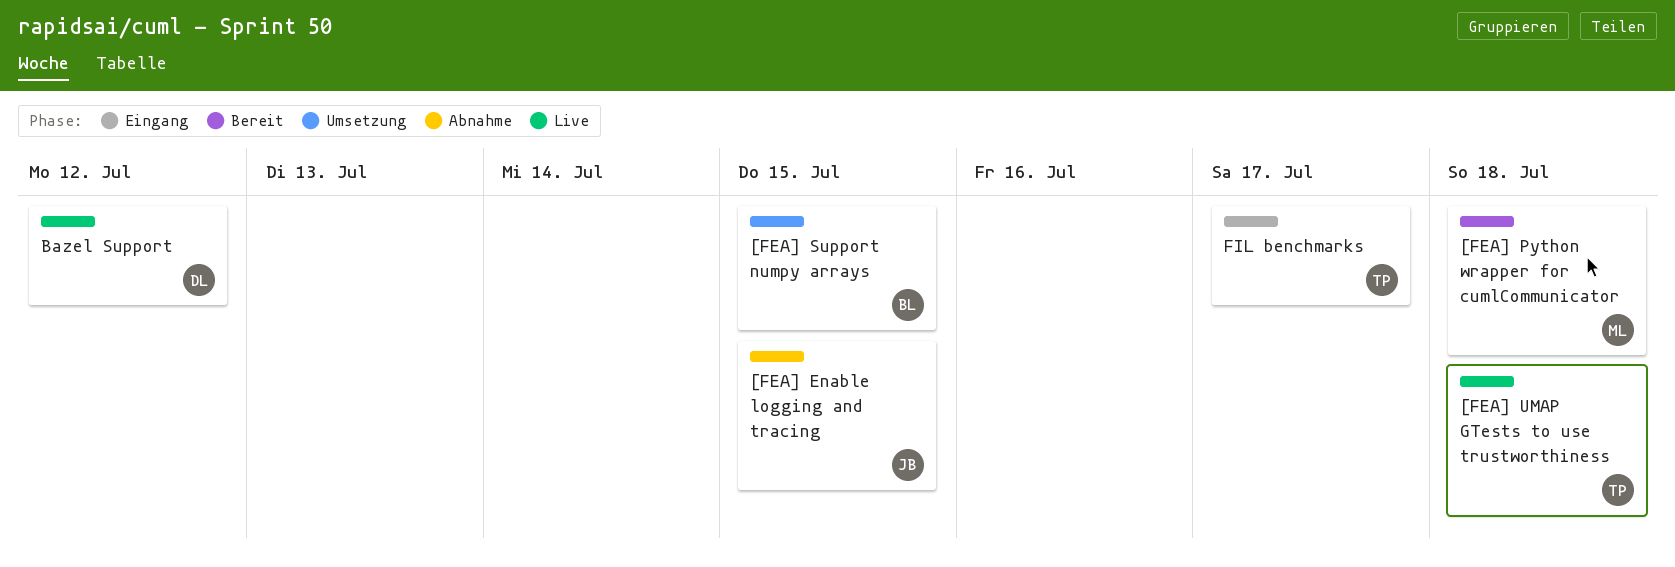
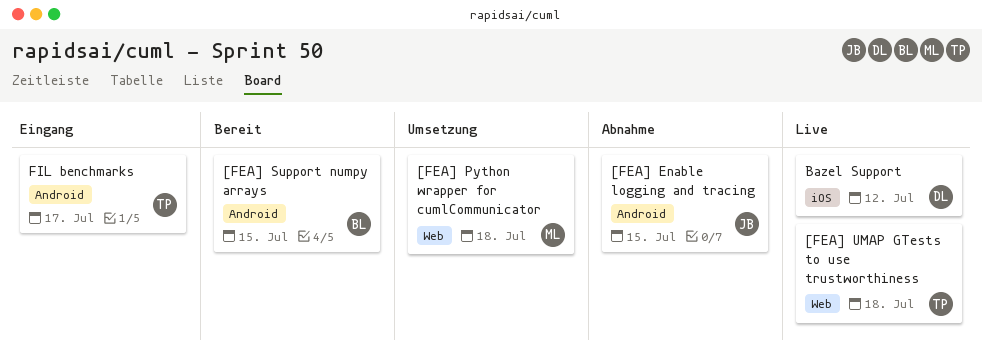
[FEA] Python wrapper for cumlCommunicator, status: Bereit -> Umsetzung
[FEA] Support numpy arrays, status: Umsetzung -> Bereit

